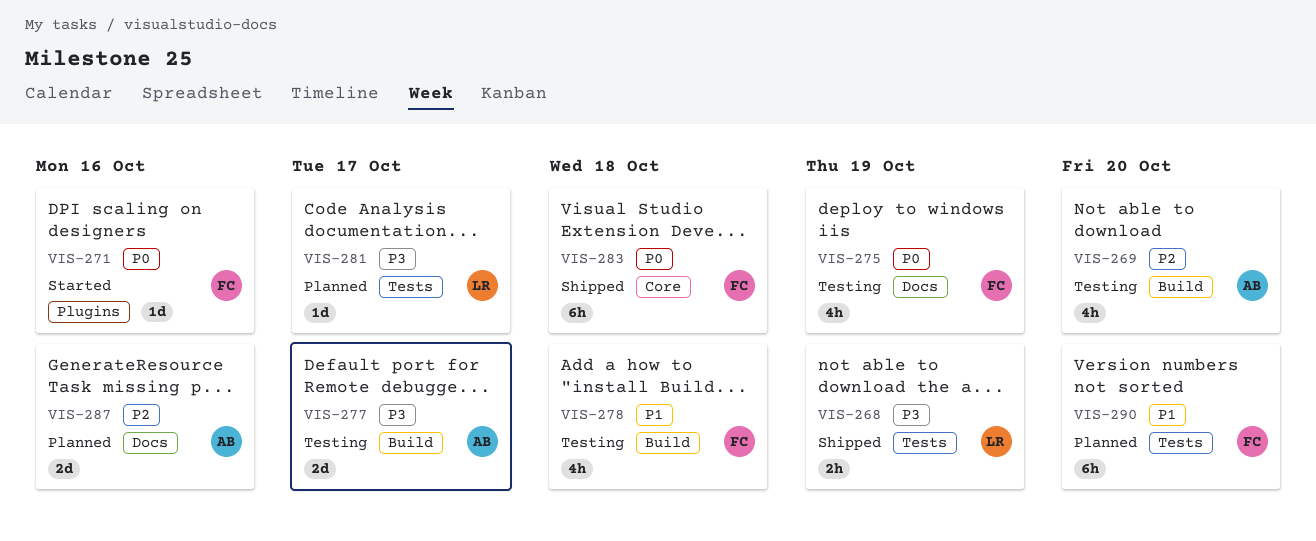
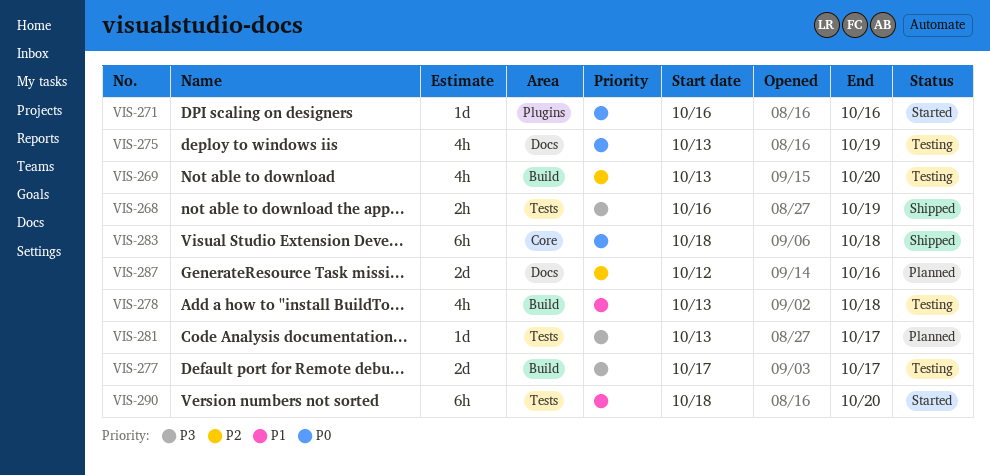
VIS-290, status: Planned -> Started

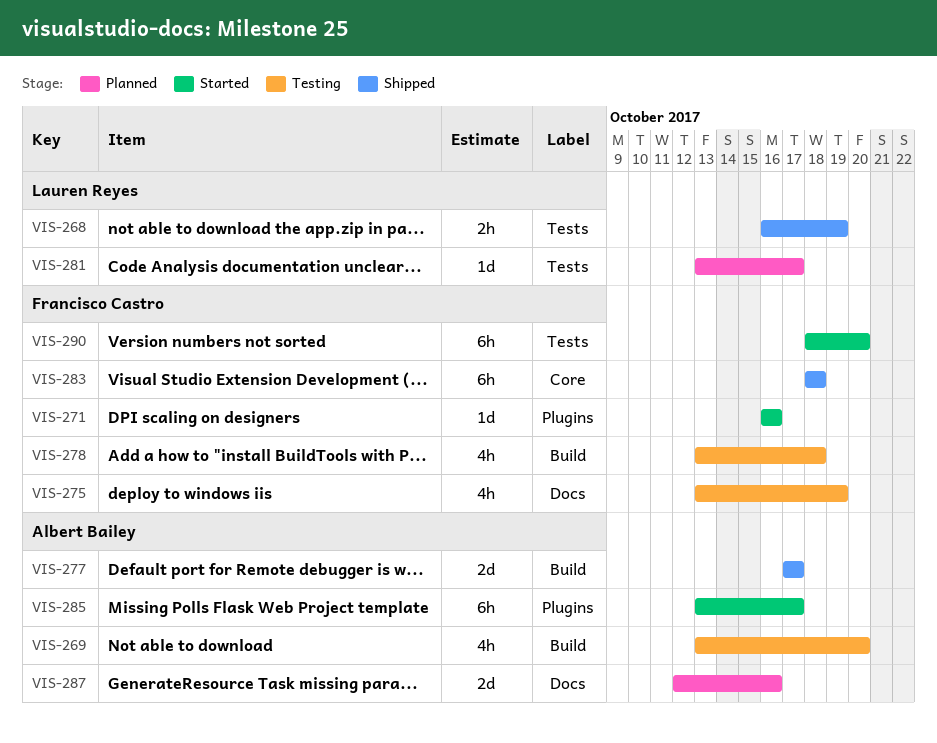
VIS-277, status: Testing -> Shipped
VIS-285: none -> present

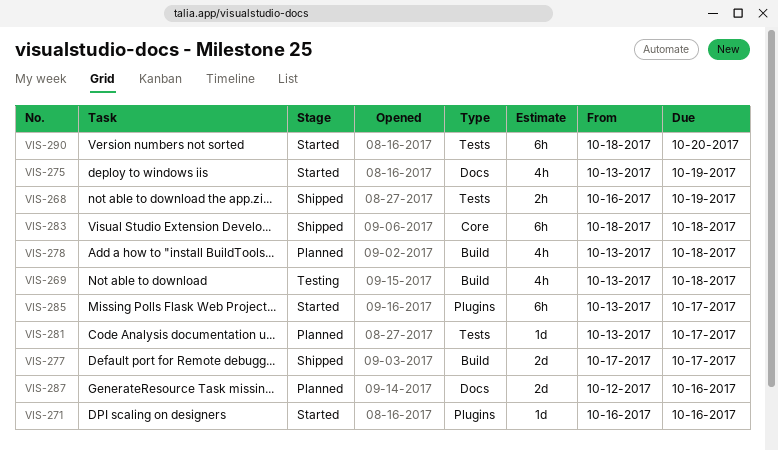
VIS-269, due: Oct 20 -> Oct 18
VIS-275, status: Testing -> Started
VIS-278, status: Testing -> Planned

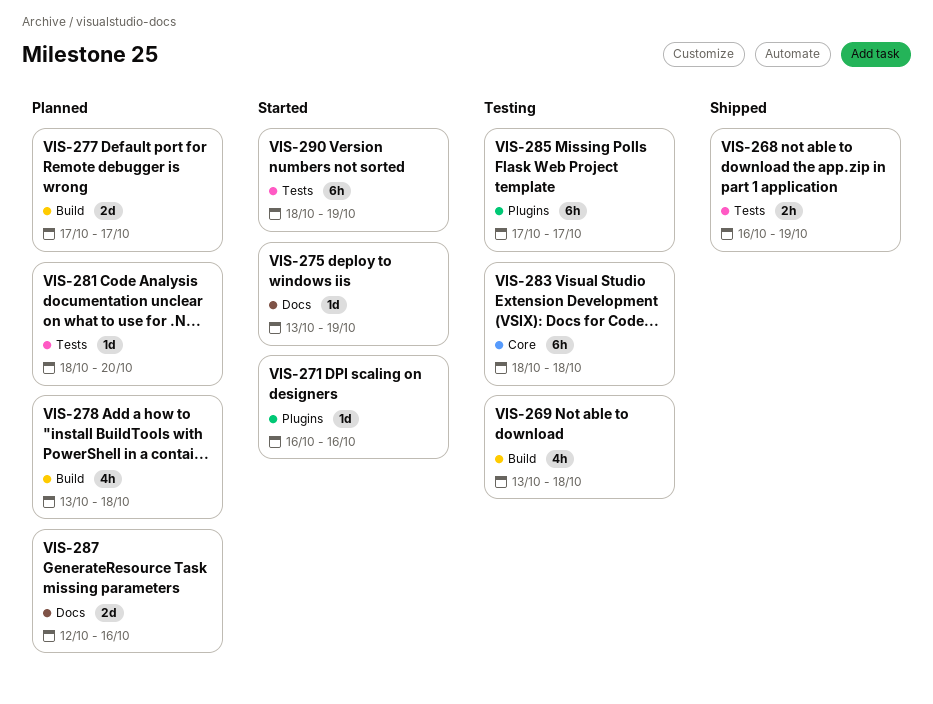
VIS-275, estimate: 4h -> 1d
VIS-277, status: Shipped -> Planned
VIS-281, start: Oct 13 -> Oct 18
VIS-281, due: Oct 17 -> Oct 20
VIS-283, status: Shipped -> Testing
VIS-285, status: Started -> Testing
VIS-285, start: Oct 13 -> Oct 17
VIS-290, due: Oct 20 -> Oct 19

